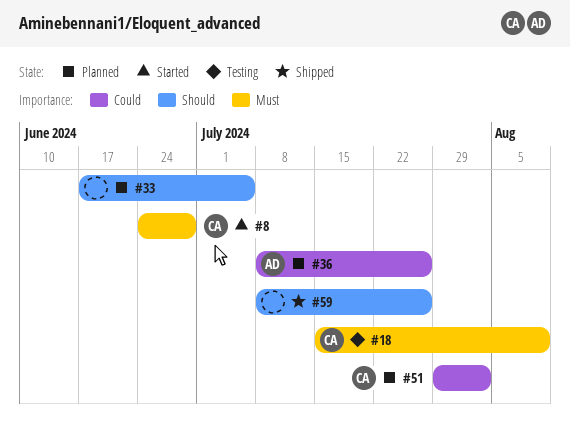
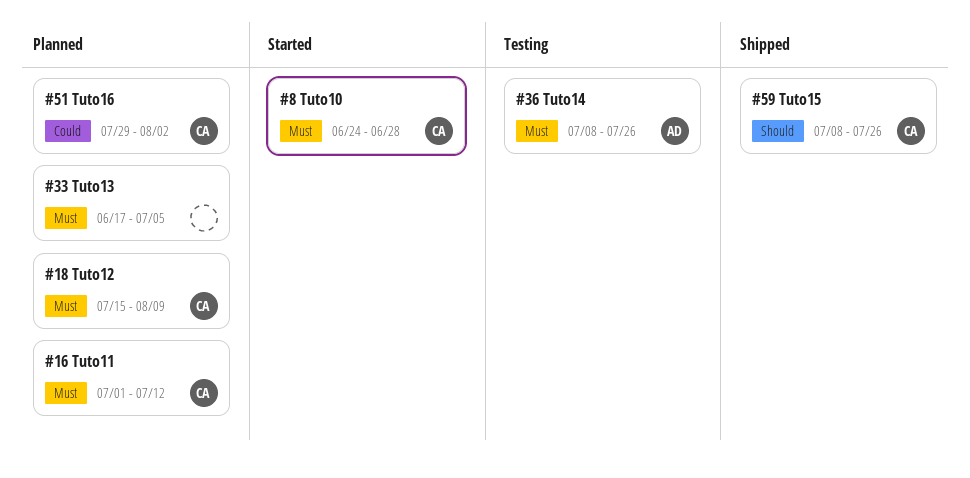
#16: none -> present
#18, status: Testing -> Planned
#33, priority: Should -> Must
#36, status: Planned -> Testing
#36, priority: Could -> Must
#59, owner: none -> CA

